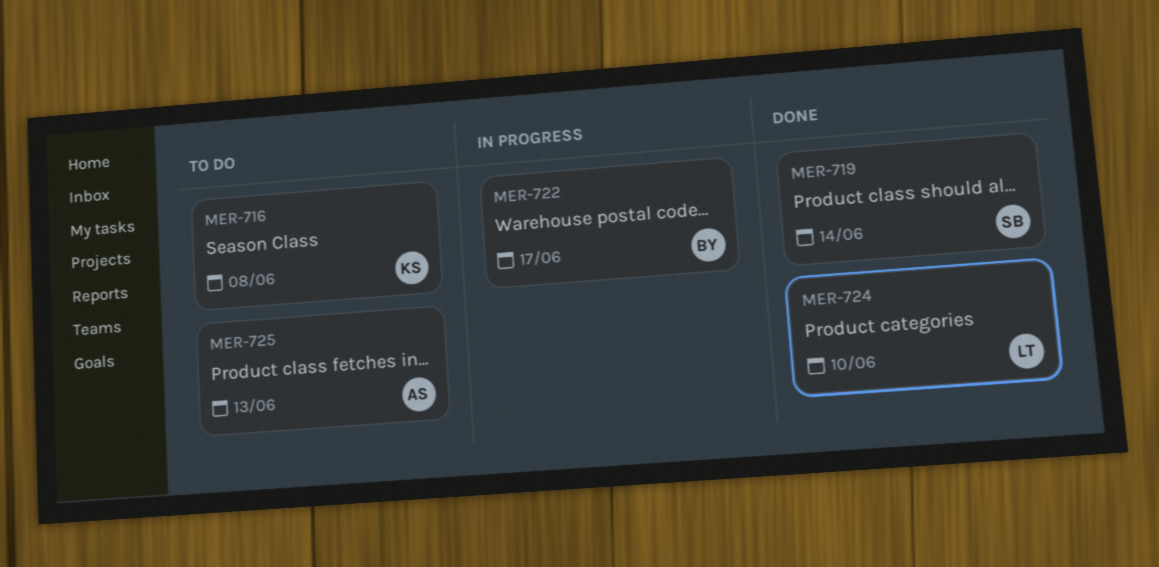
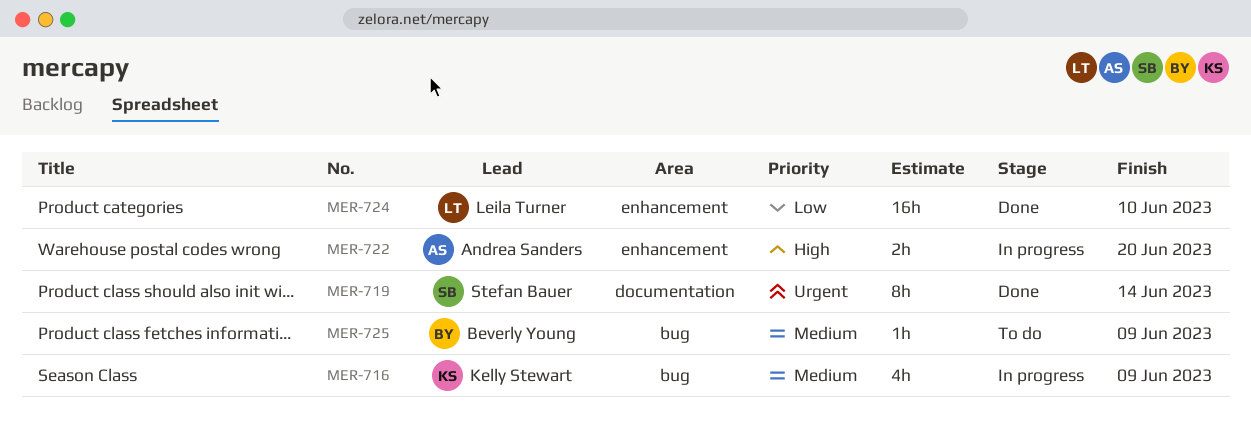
MER-716, status: To do -> In progress
MER-716, due: Jun 8 -> Jun 9
MER-722, owner: Beverly Young -> Andrea Sanders
MER-722, due: Jun 17 -> Jun 20
MER-725, owner: Andrea Sanders -> Beverly Young
MER-725, due: Jun 13 -> Jun 9

